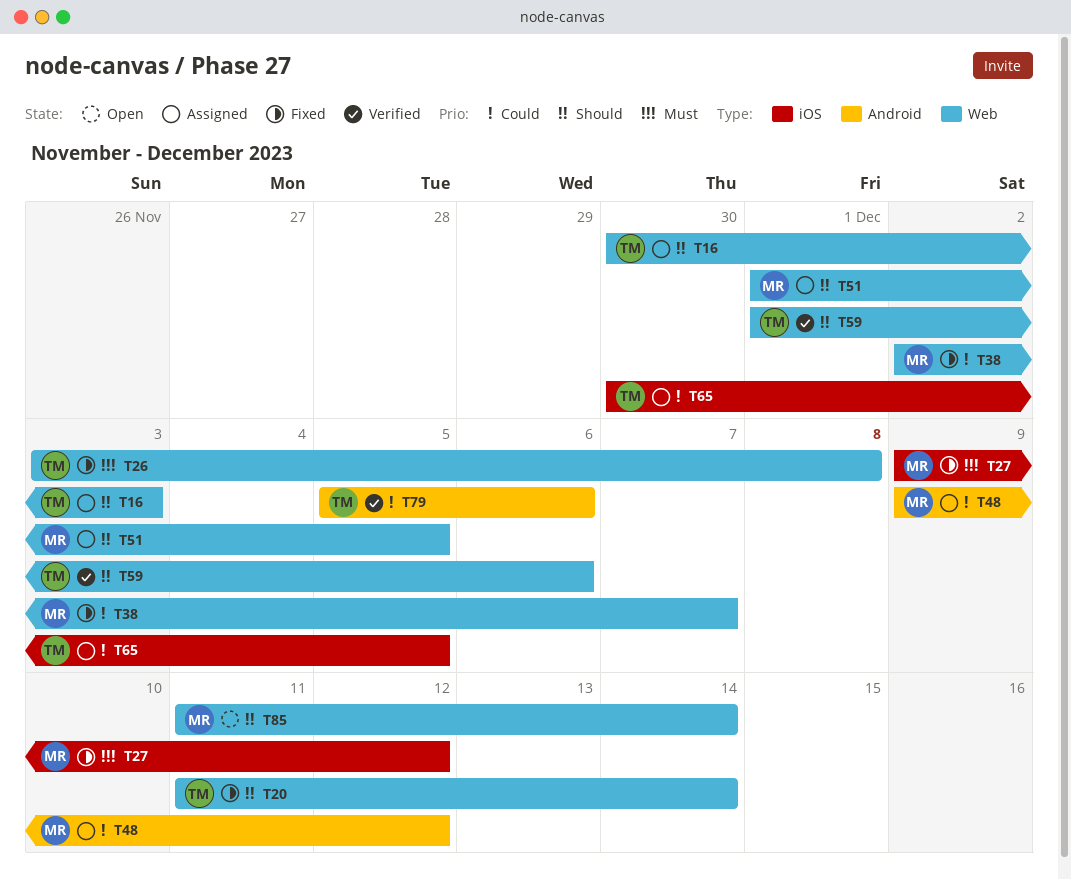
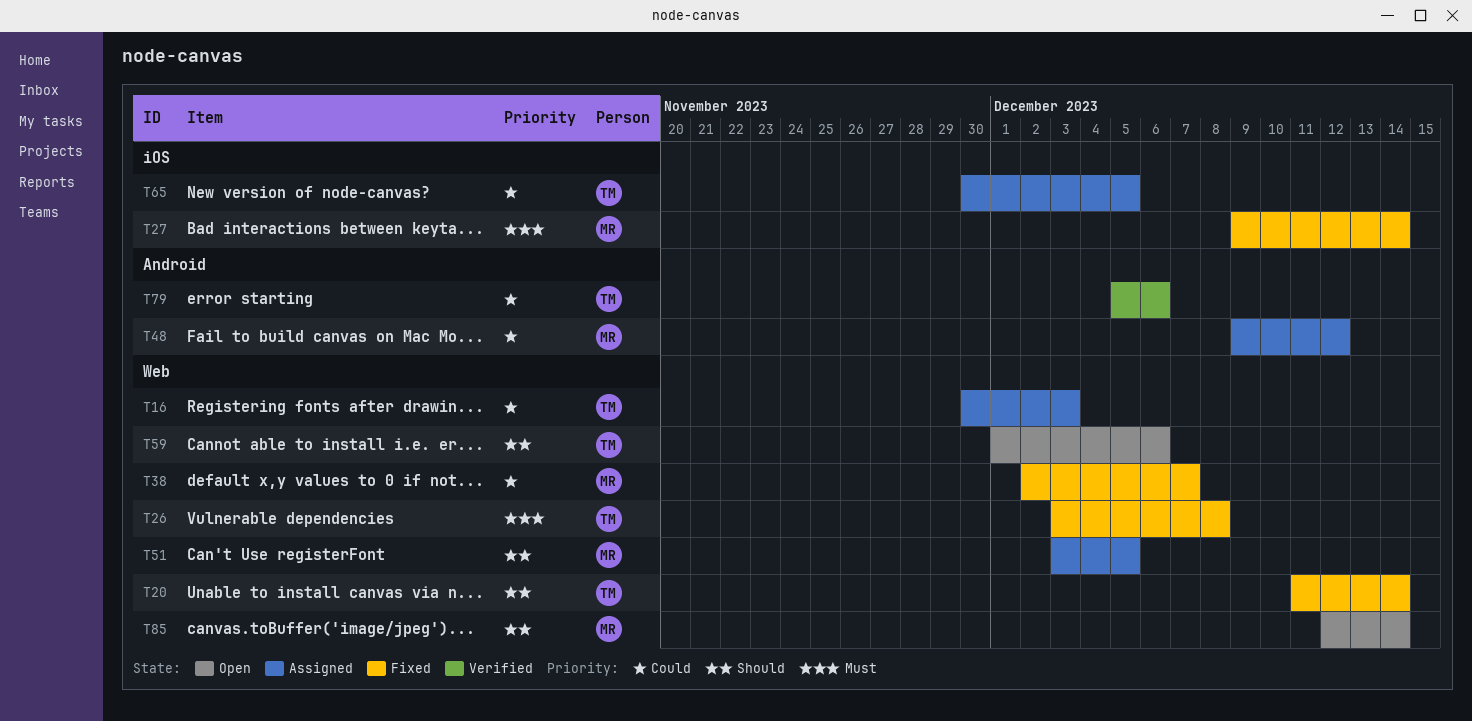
T16, priority: Should -> Could
T27, due: Dec 12 -> Dec 14
T51, start: Dec 1 -> Dec 3
T59, status: Verified -> Open
T85, start: Dec 11 -> Dec 12

